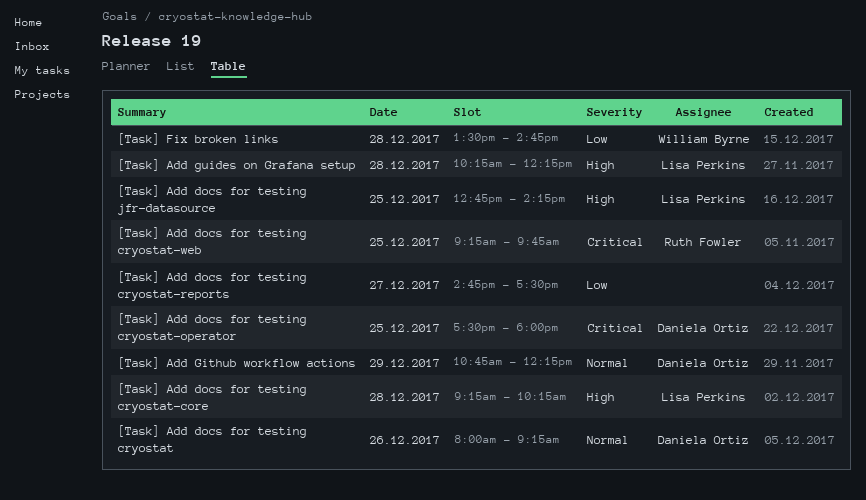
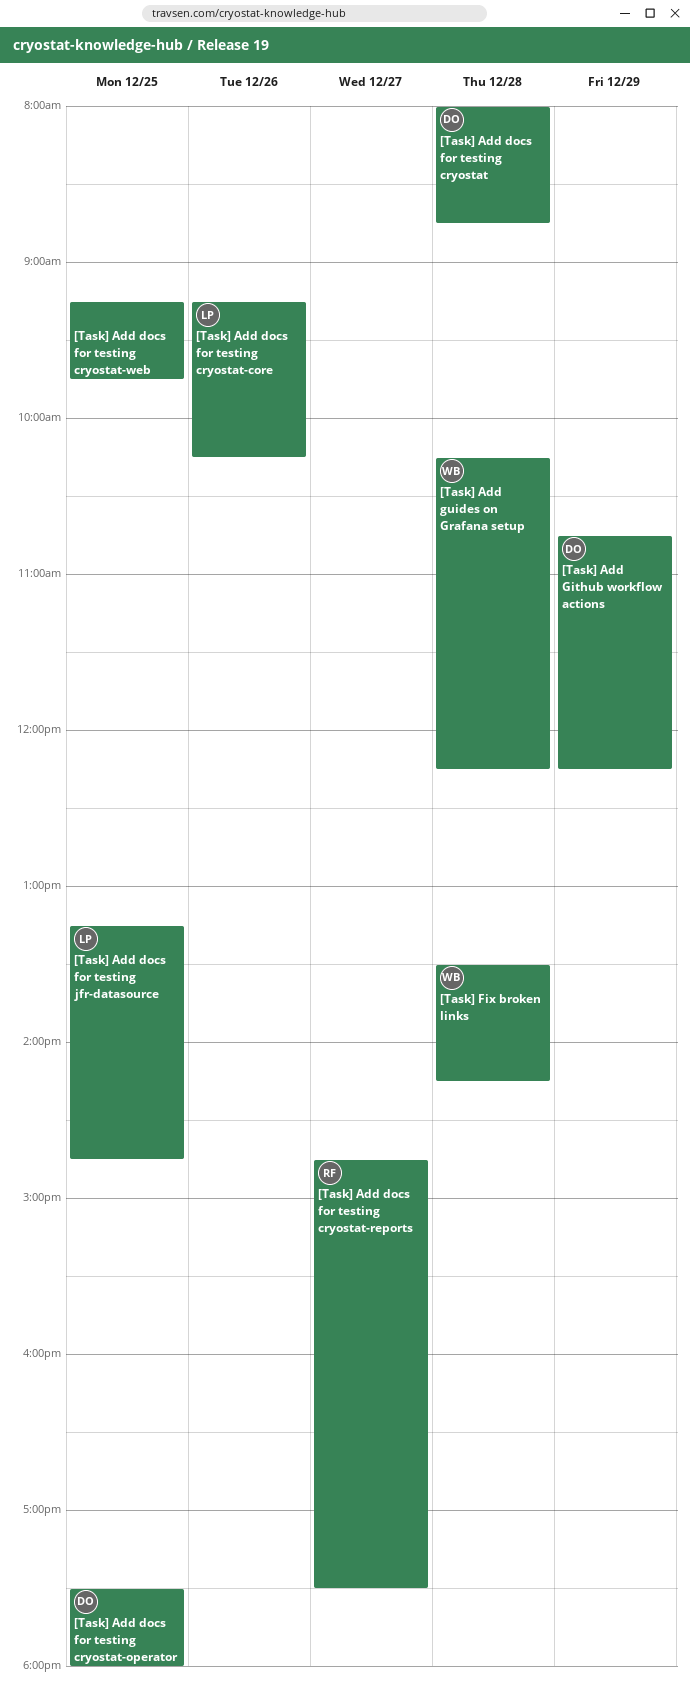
[Task] Add docs for testing cryostat, day: Dec 26 -> Dec 28
[Task] Add docs for testing cryostat, ends: 09:15 -> 08:45
[Task] Add docs for testing cryostat-core, day: Dec 28 -> Dec 26
[Task] Add docs for testing cryostat-reports, owner: none -> Ruth Fowler
[Task] Add docs for testing cryostat-web, owner: Ruth Fowler -> none
[Task] Add docs for testing jfr-datasource, begins: 12:45 -> 13:15
[Task] Add docs for testing jfr-datasource, ends: 14:15 -> 14:45
[Task] Add guides on Grafana setup, owner: Lisa Perkins -> William Byrne
[Task] Fix broken links, ends: 14:45 -> 14:15

